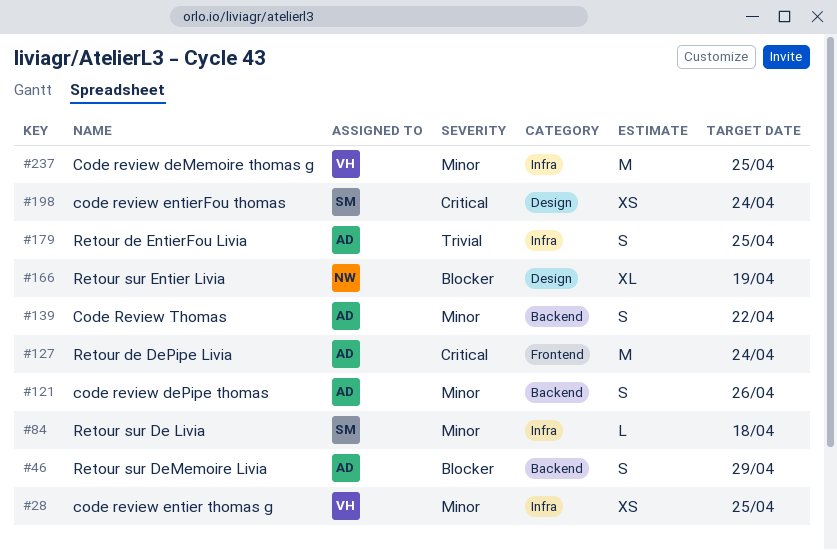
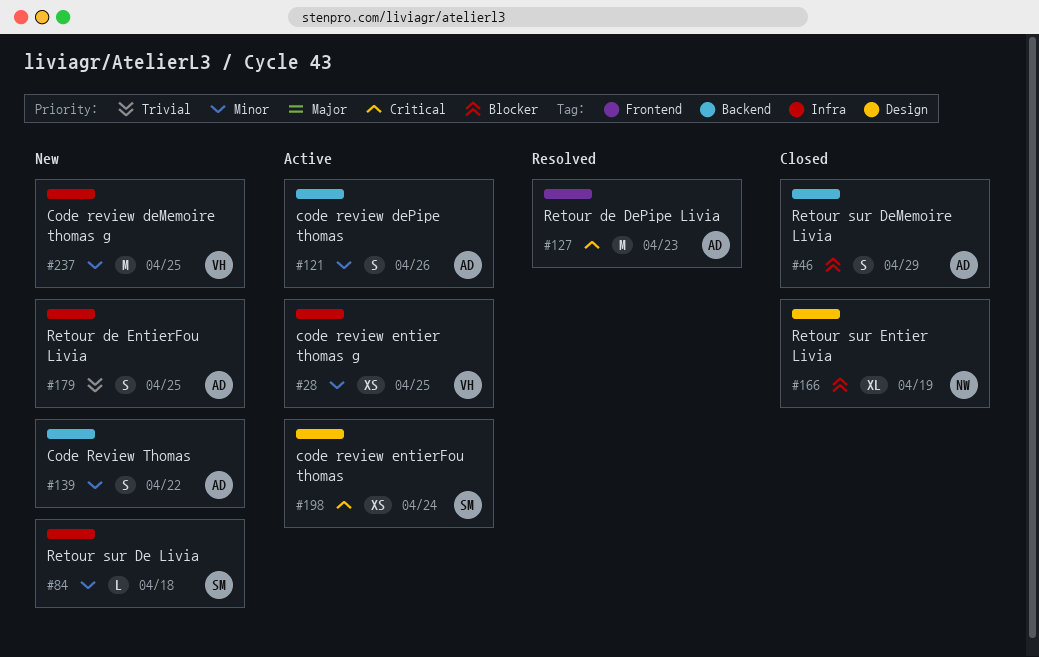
#127, due: Apr 24 -> Apr 23

